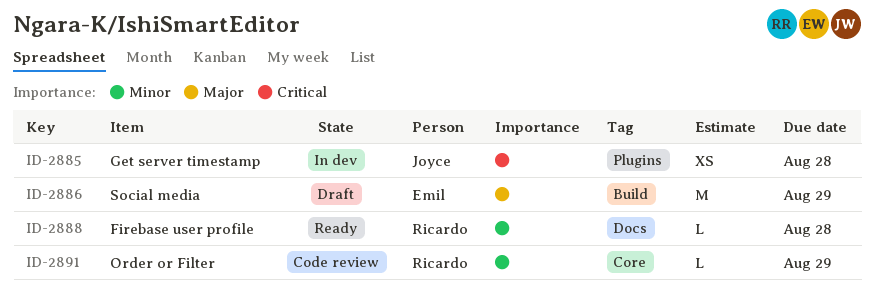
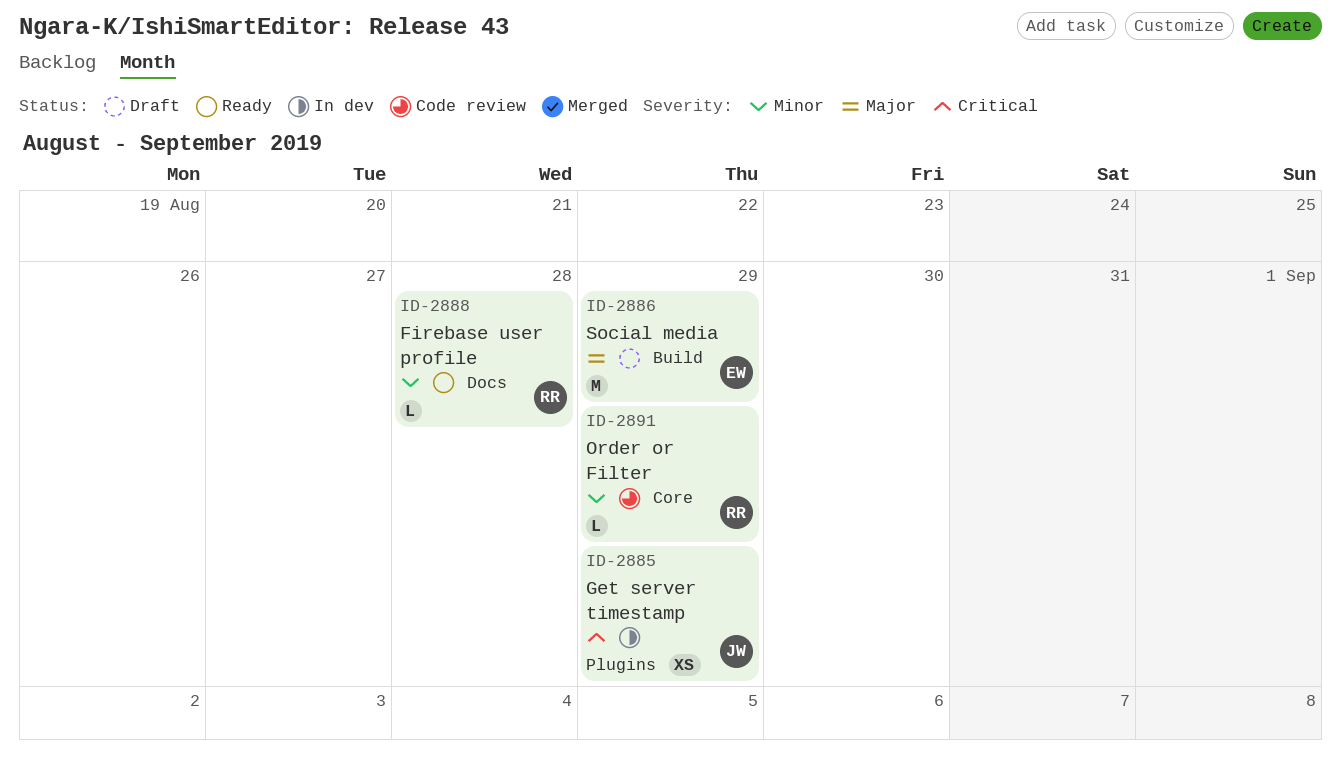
ID-2885, due: Aug 28 -> Aug 29

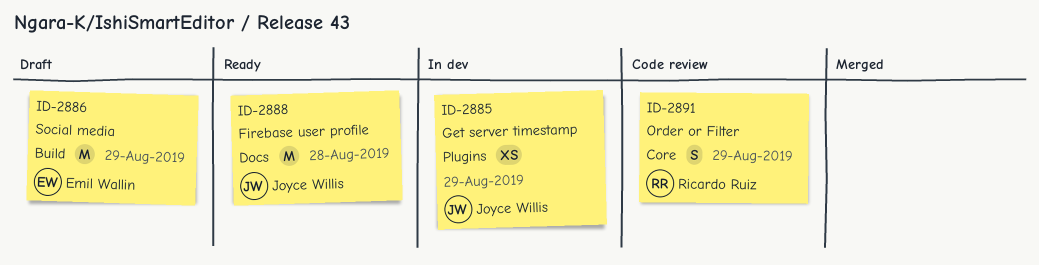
ID-2888, owner: Ricardo Ruiz -> Joyce Willis
ID-2888, estimate: L -> M
ID-2891, estimate: L -> S

